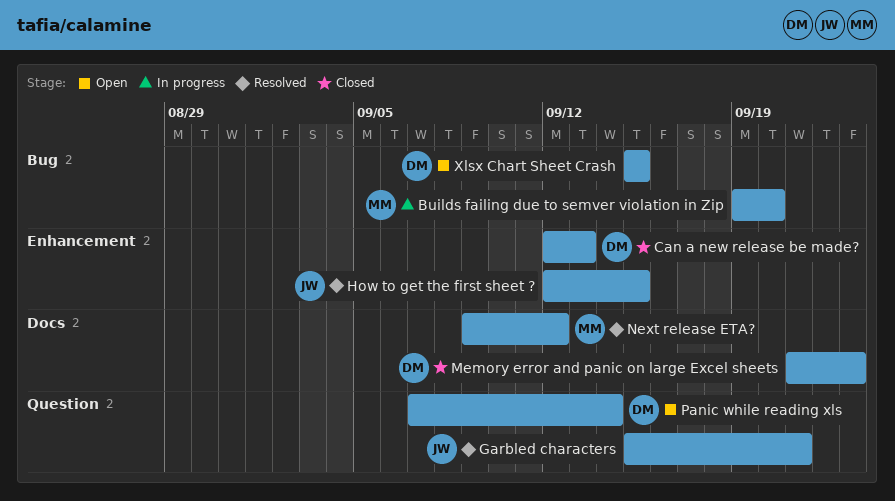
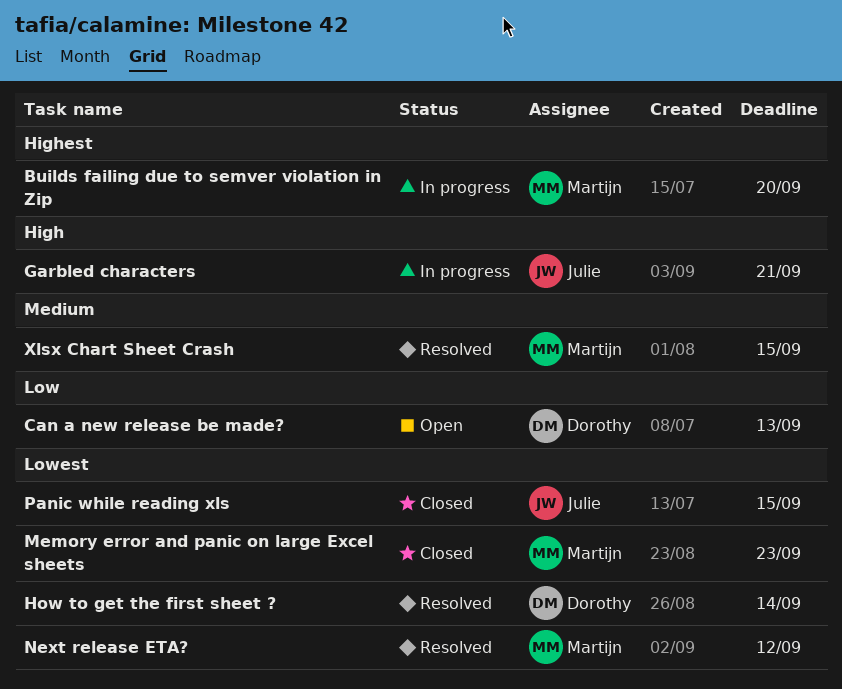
Can a new release be made?, status: Closed -> Open
Garbled characters, status: Resolved -> In progress
How to get the first sheet ?, owner: Julie -> Dorothy
How to get the first sheet ?, due: Sep 15 -> Sep 14
Memory error and panic on large Excel sheets, owner: Dorothy -> Martijn
Panic while reading xls, status: Open -> Closed
Panic while reading xls, owner: Dorothy -> Julie
Panic while reading xls, due: Sep 14 -> Sep 15
Xlsx Chart Sheet Crash, status: Open -> Resolved
Xlsx Chart Sheet Crash, owner: Dorothy -> Martijn

